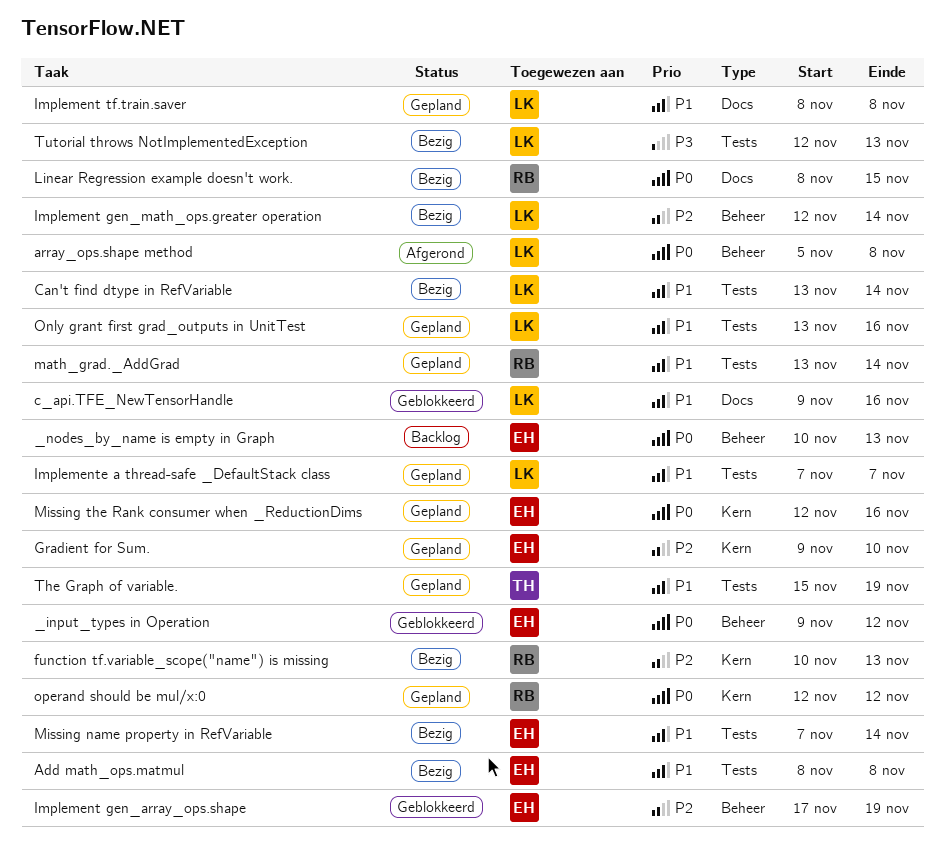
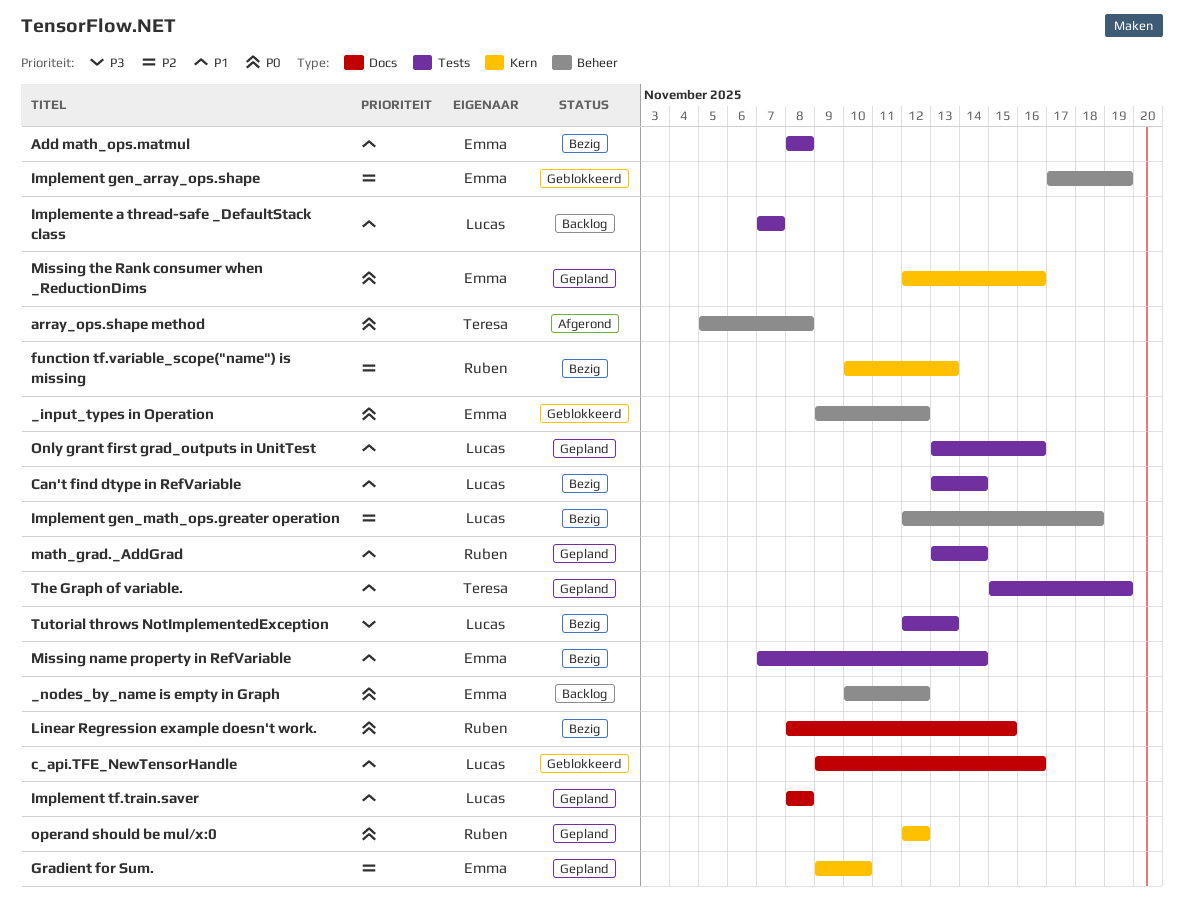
_nodes_by_name is empty in Graph, due: Nov 13 -> Nov 12
array_ops.shape method, owner: Lucas -> Teresa
Implement gen_math_ops.greater operation, due: Nov 14 -> Nov 18
Implemente a thread-safe _DefaultStack class, status: Gepland -> Backlog

